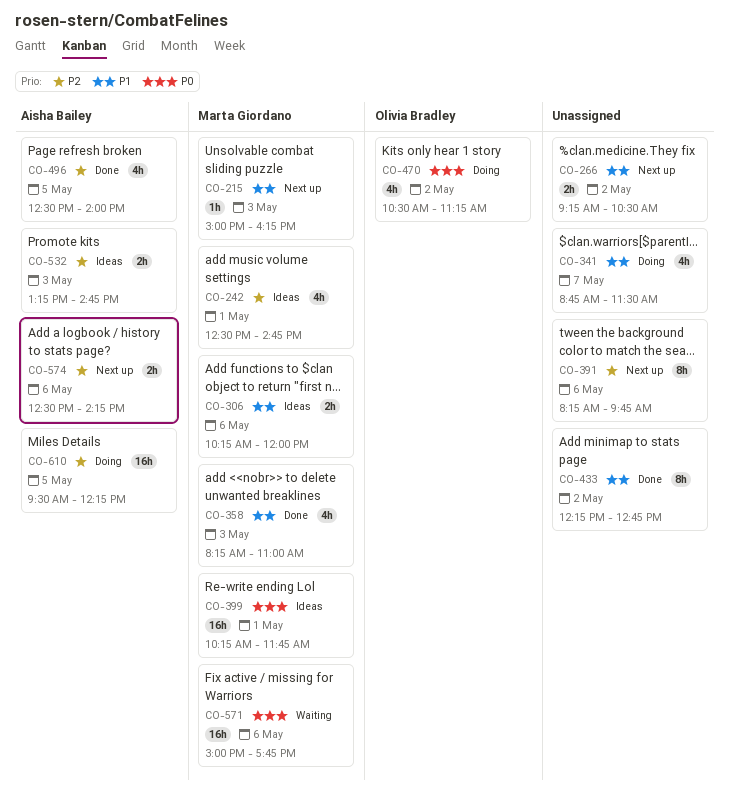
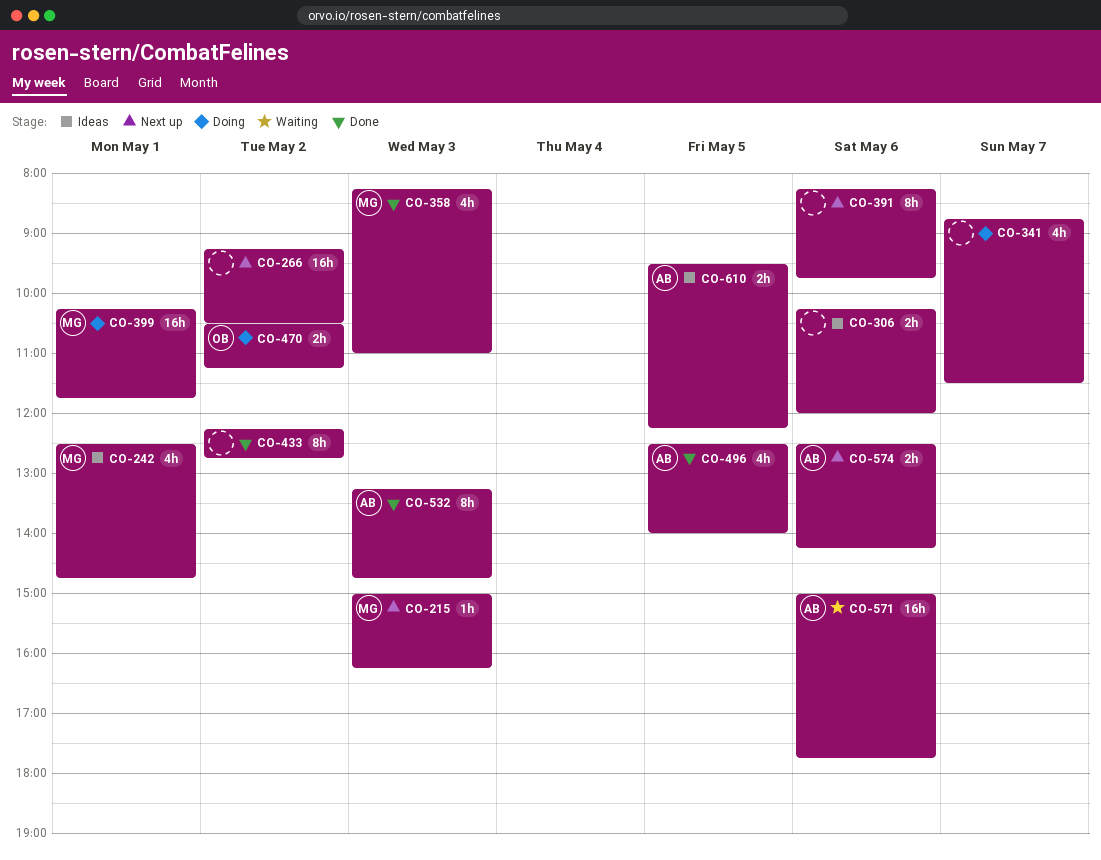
CO-266, estimate: 2h -> 16h
CO-306, owner: Marta Giordano -> none
CO-399, status: Ideas -> Doing
CO-470, estimate: 4h -> 2h
CO-532, status: Ideas -> Done
CO-532, estimate: 2h -> 8h
CO-571, owner: Marta Giordano -> Aisha Bailey
CO-610, status: Doing -> Ideas
CO-610, estimate: 16h -> 2h

